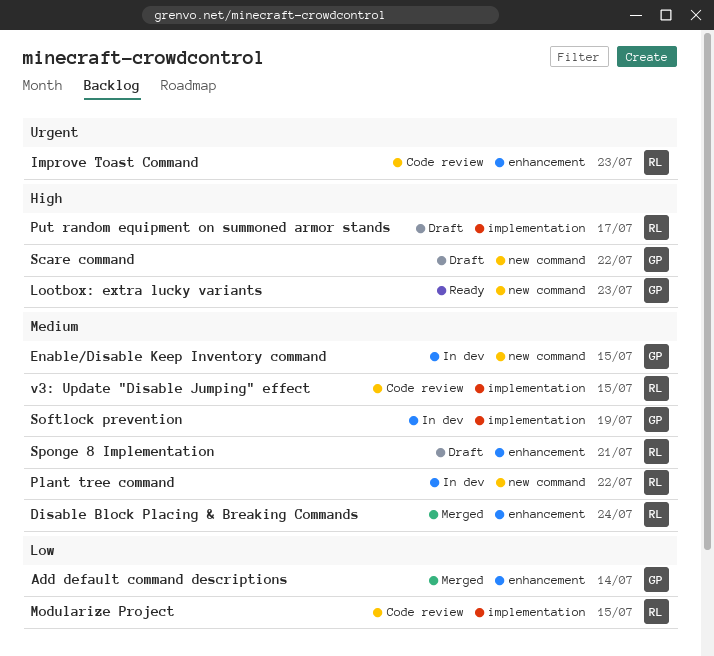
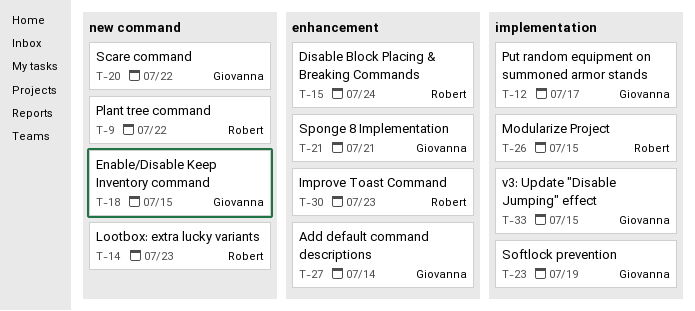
Lootbox: extra lucky variants, owner: Giovanna -> Robert
Put random equipment on summoned armor stands, owner: Robert -> Giovanna
Sponge 8 Implementation, owner: Robert -> Giovanna
v3: Update "Disable Jumping" effect, owner: Robert -> Giovanna

